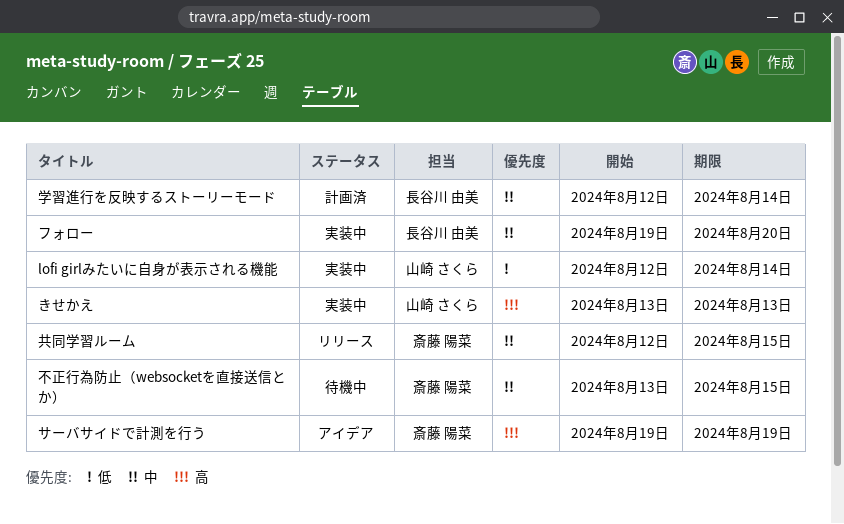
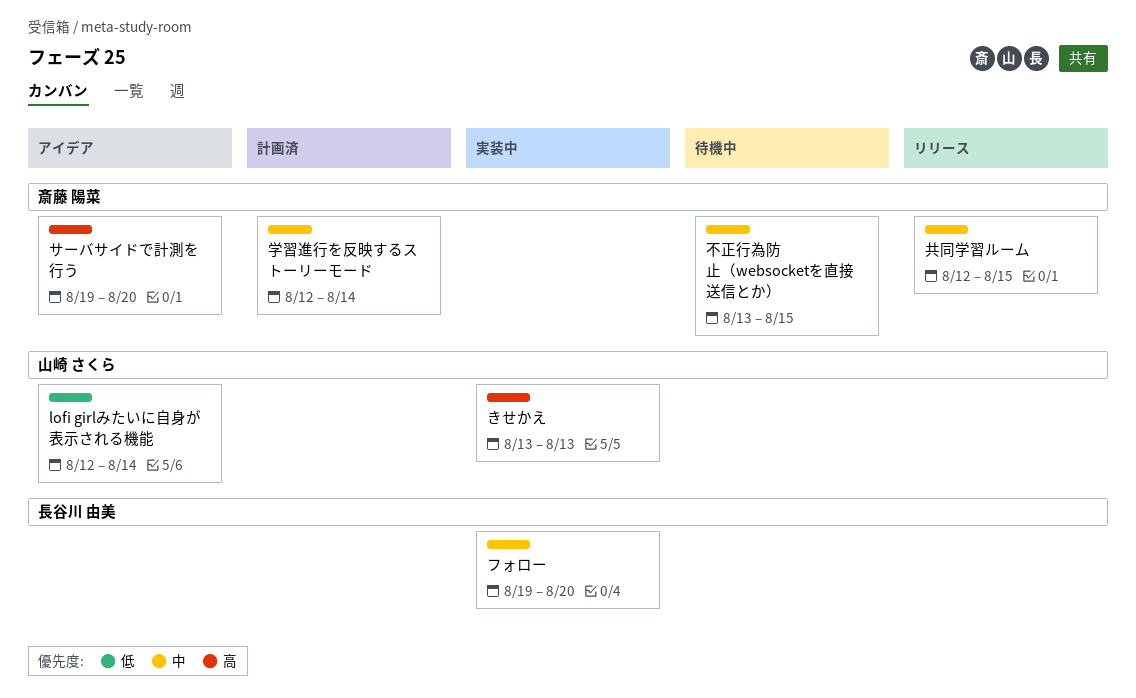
lofi girlみたいに自身が表示される機能, status: 実装中 -> アイデア
サーバサイドで計測を行う, due: Aug 19 -> Aug 20
学習進行を反映するストーリーモード, owner: 長谷川 由美 -> 斎藤 陽菜

